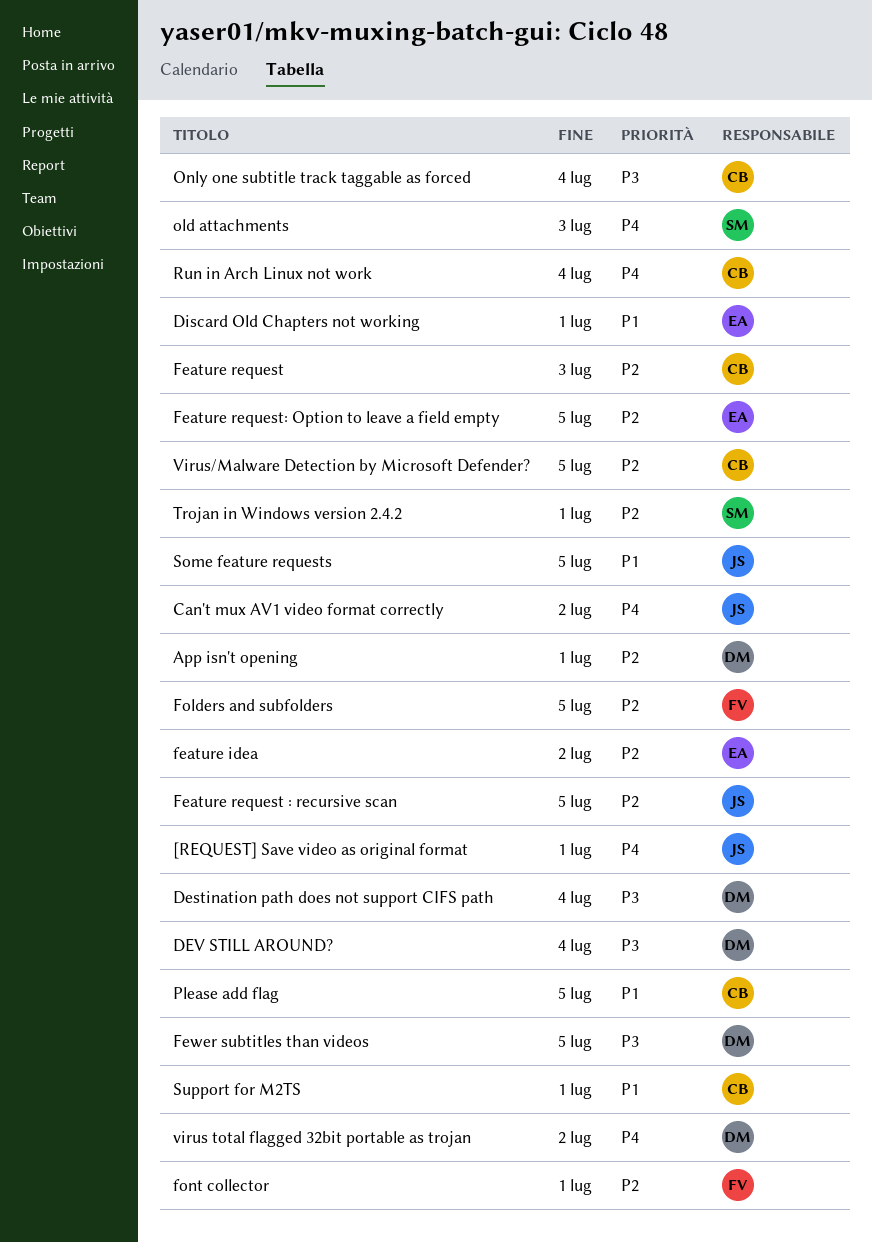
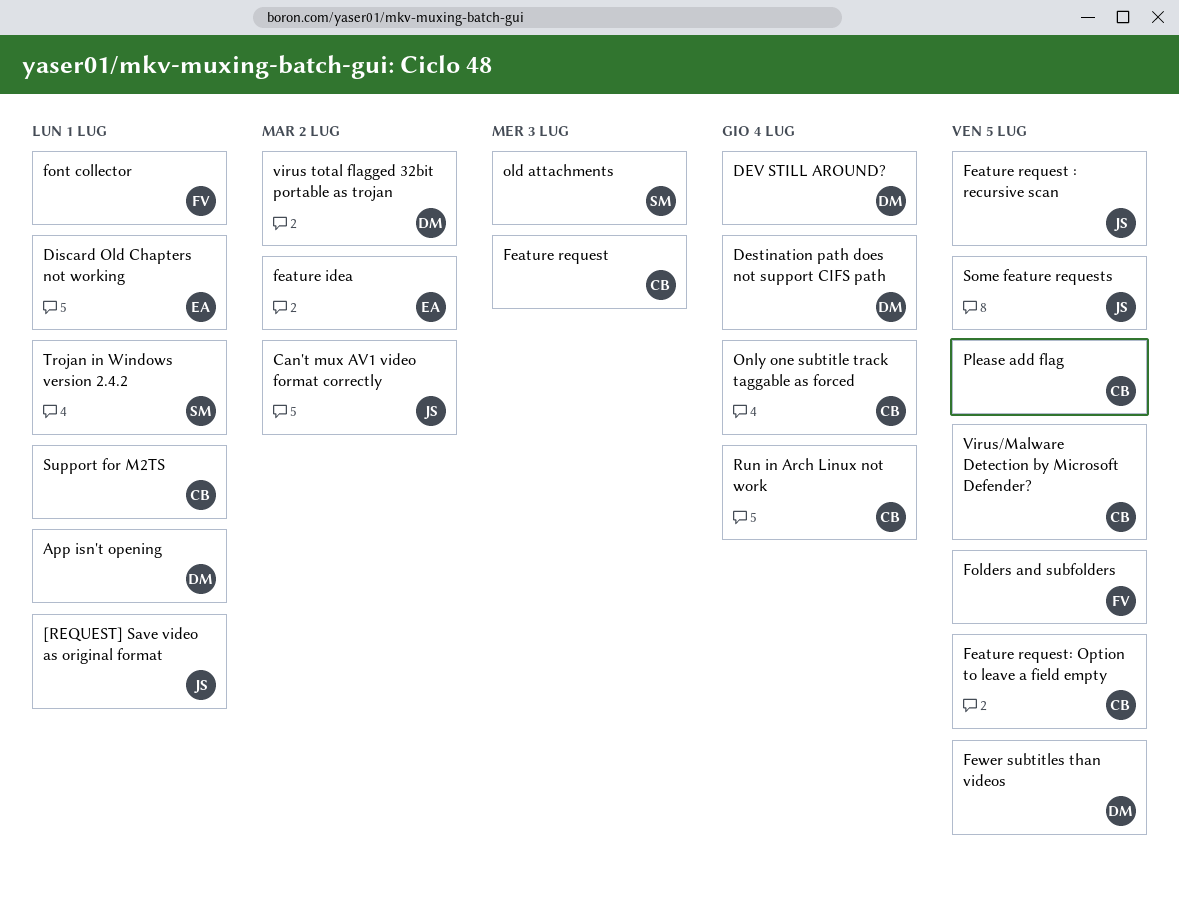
Feature request: Option to leave a field empty, owner: EA -> CB

